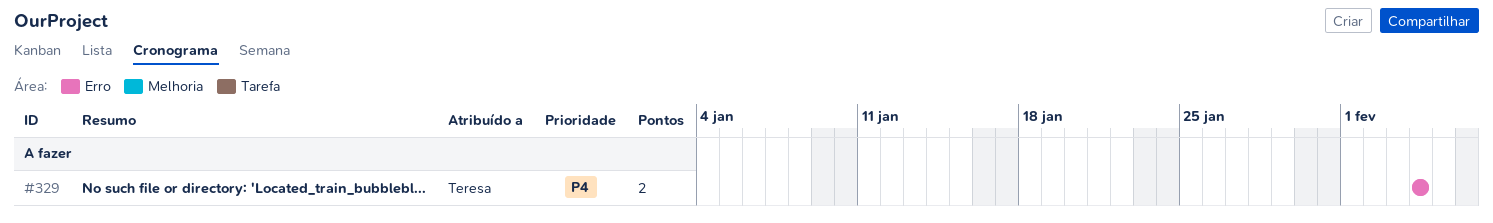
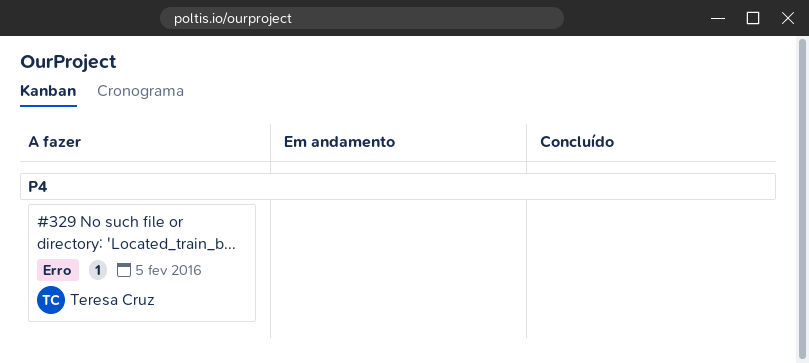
#329, estimate: 2 -> 1
#329, due: Feb 4 -> Feb 5

